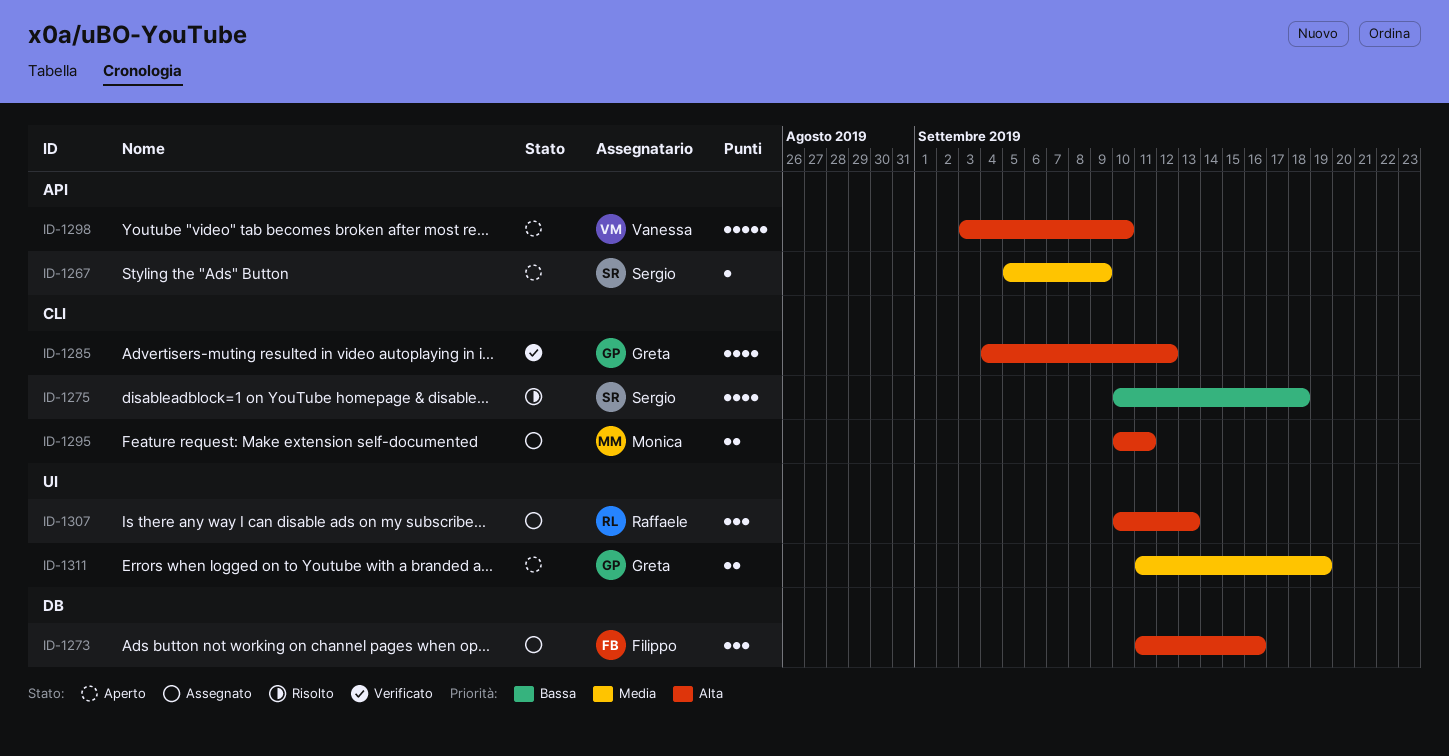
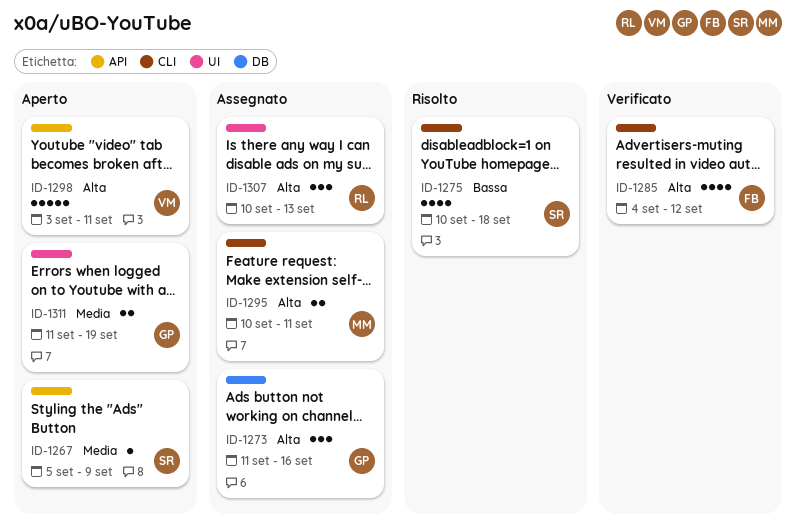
ID-1273, owner: Filippo -> Greta
ID-1285, owner: Greta -> Filippo
ID-1298, due: Sep 10 -> Sep 11

